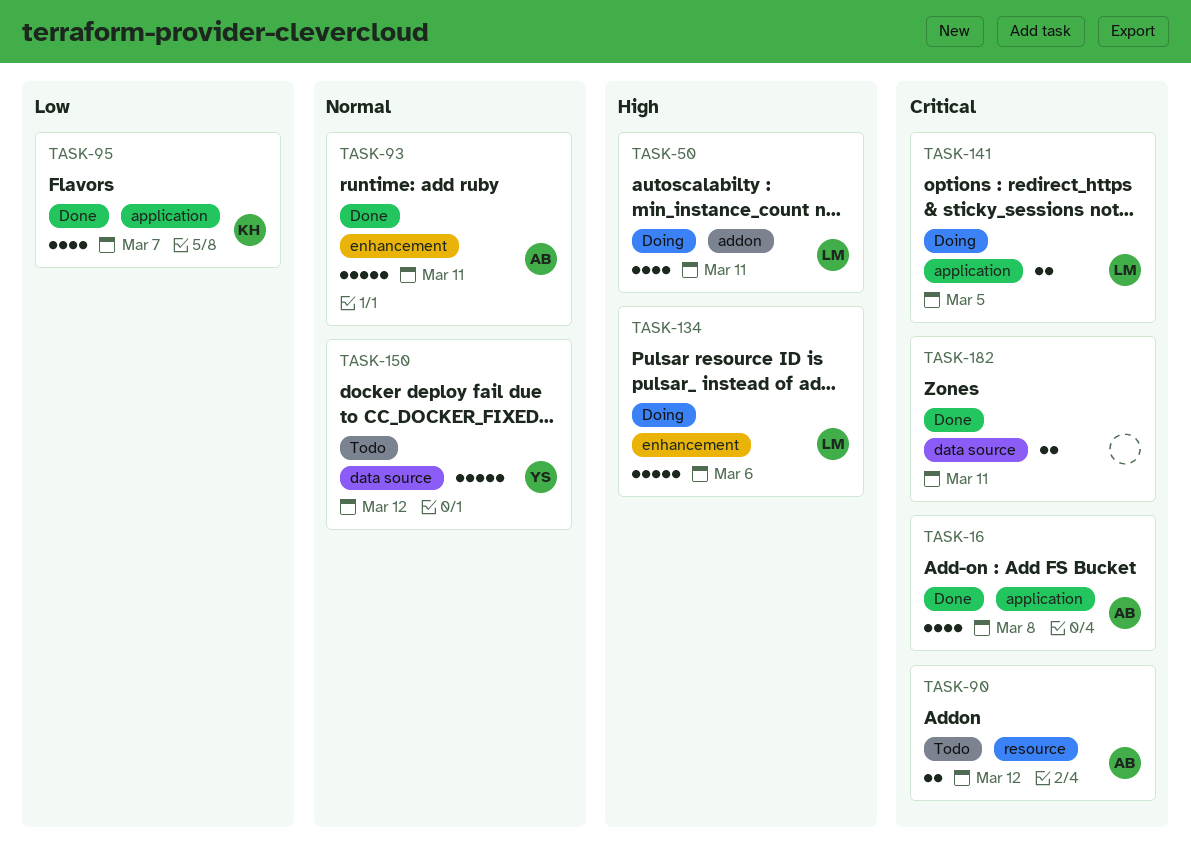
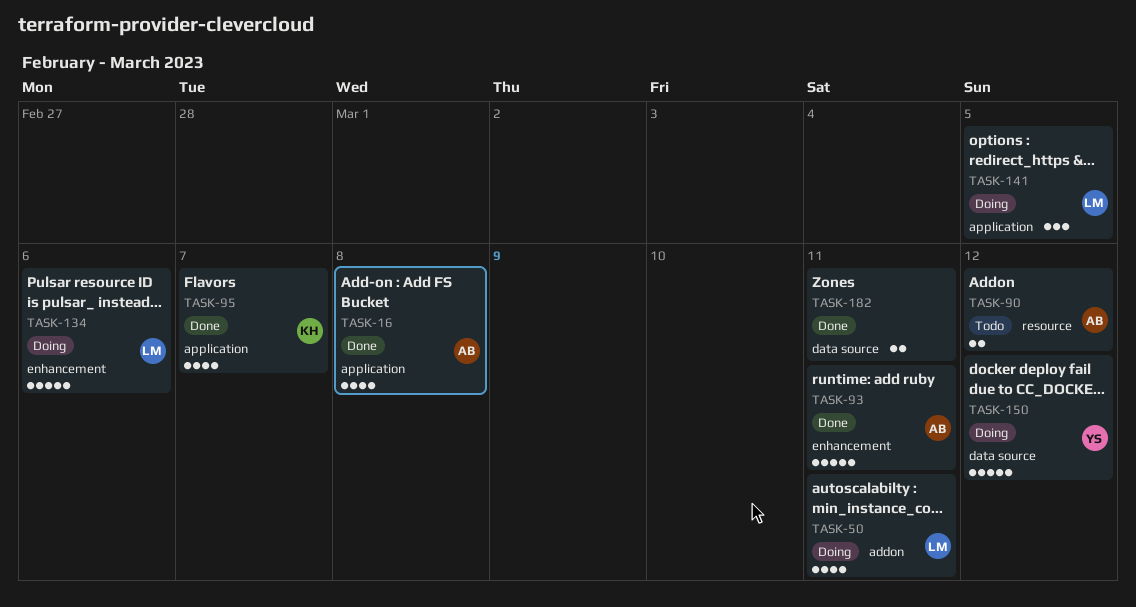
TASK-141, estimate: 2 -> 3
TASK-150, status: Todo -> Doing

